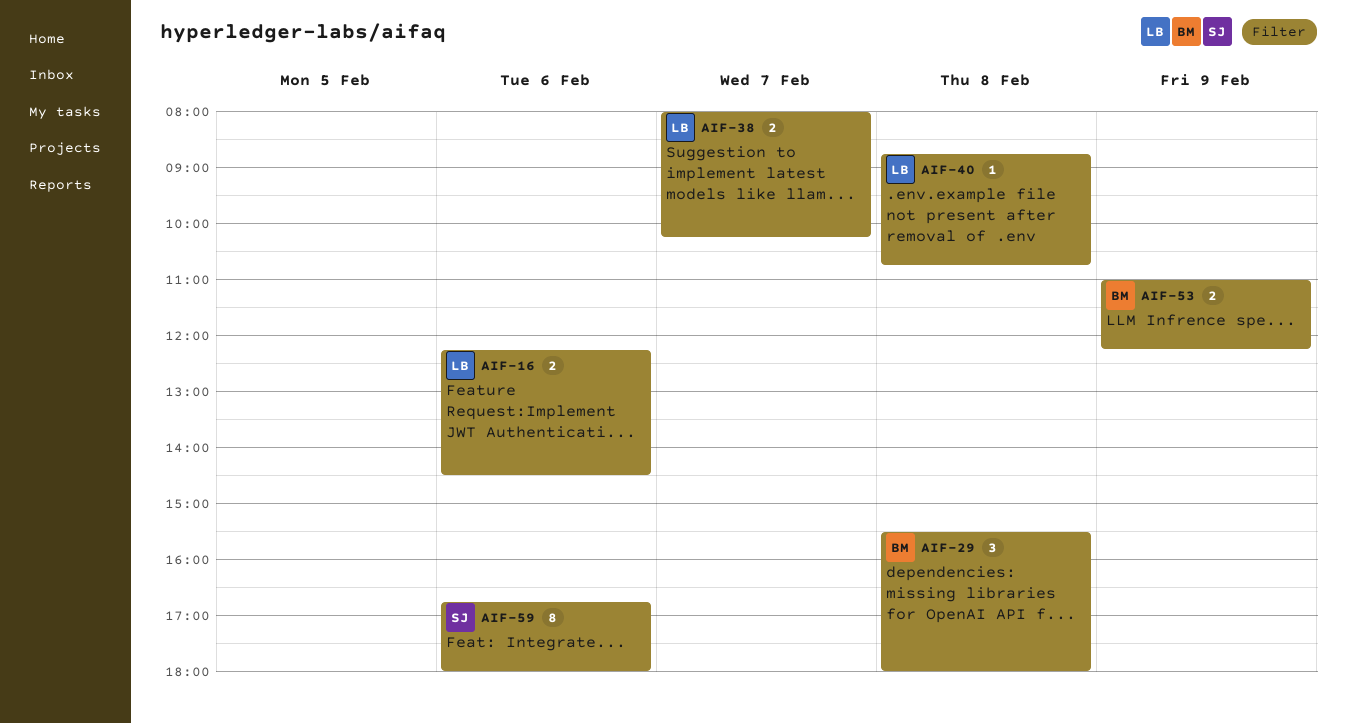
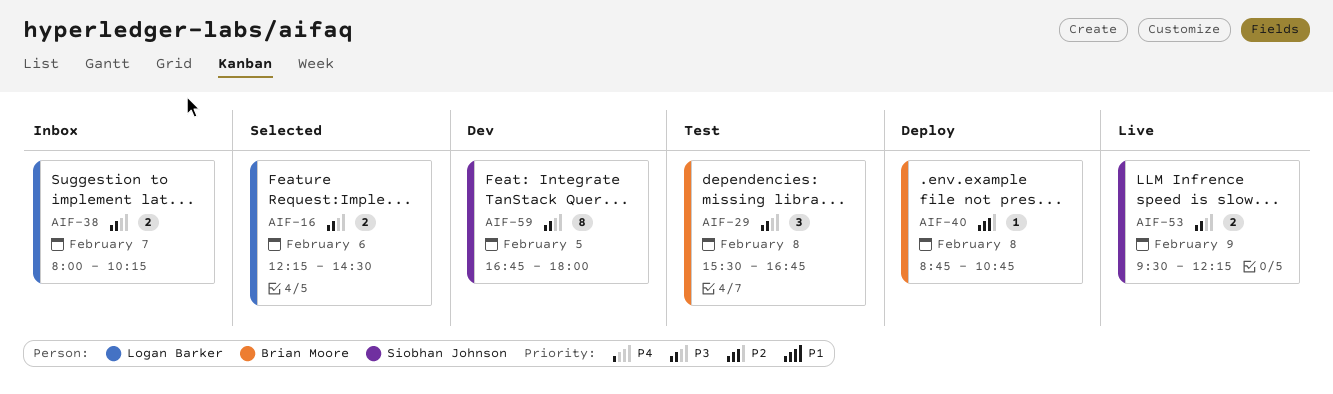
AIF-29, ends: 18:00 -> 16:45
AIF-40, owner: Logan Barker -> Brian Moore
AIF-53, owner: Brian Moore -> Siobhan Johnson
AIF-53, begins: 11:00 -> 09:30
AIF-59, day: Feb 6 -> Feb 5

